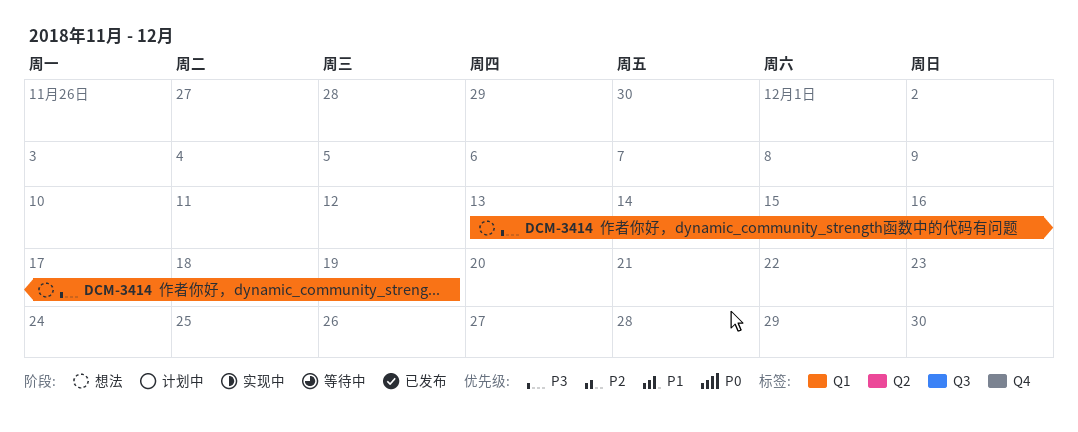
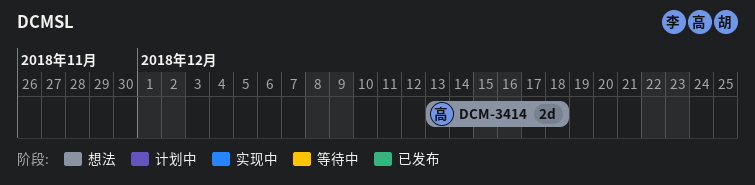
DCM-3414, due: Dec 19 -> Dec 18

